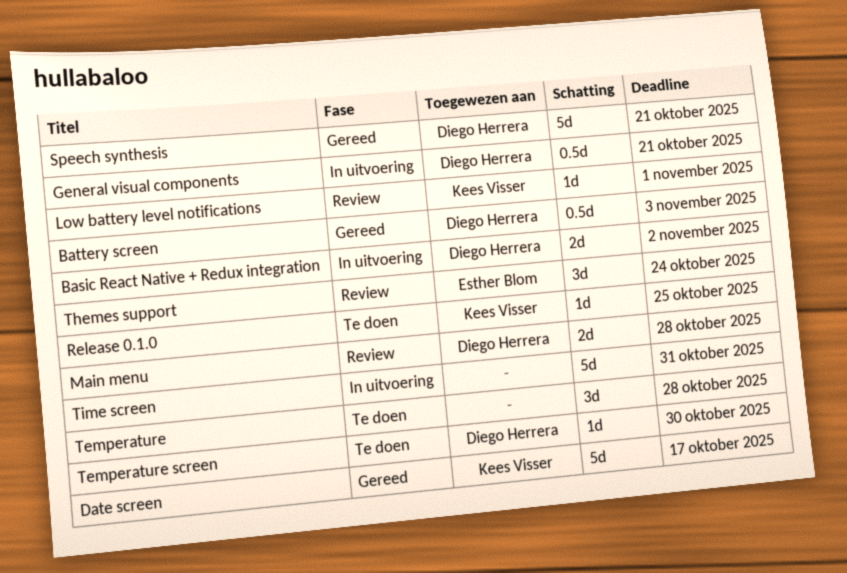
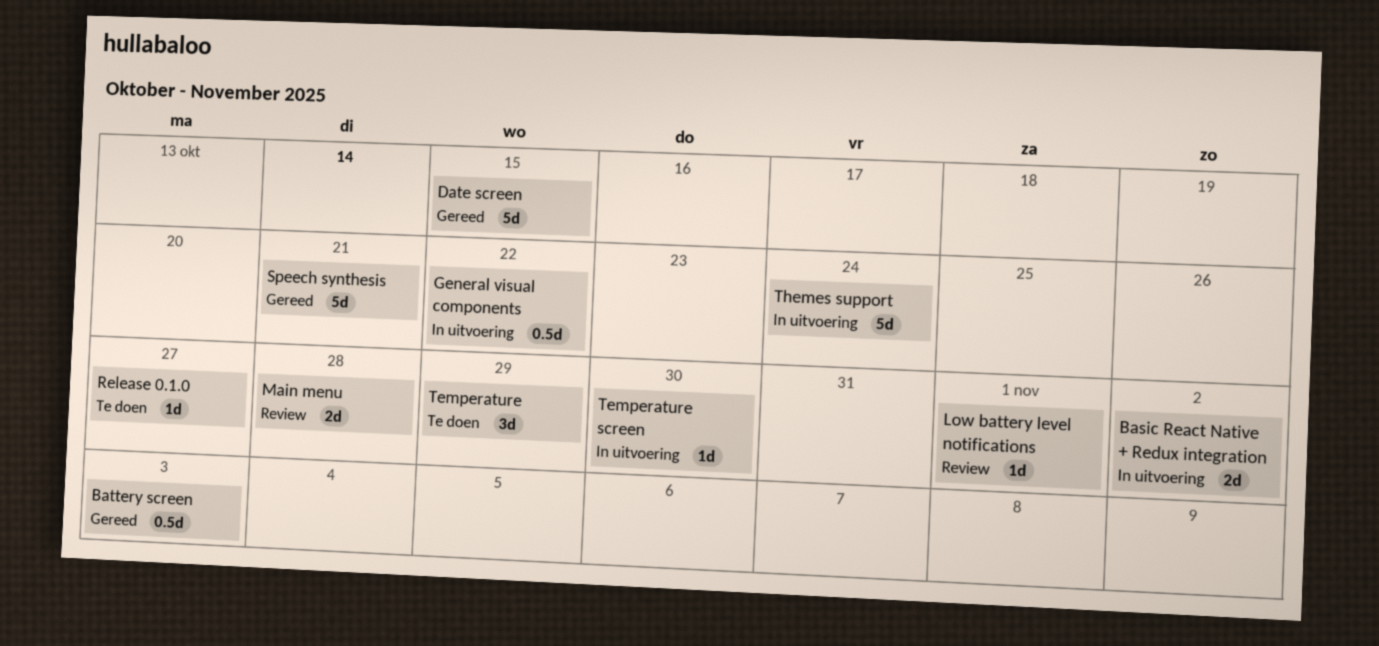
Date screen, due: Oct 17 -> Oct 15
General visual components, due: Oct 21 -> Oct 22
Release 0.1.0, due: Oct 25 -> Oct 27
Temperature, due: Oct 28 -> Oct 29
Temperature screen, status: Te doen -> In uitvoering
Themes support, status: Review -> In uitvoering
Themes support, estimate: 3d -> 5d
Time screen: present -> none

